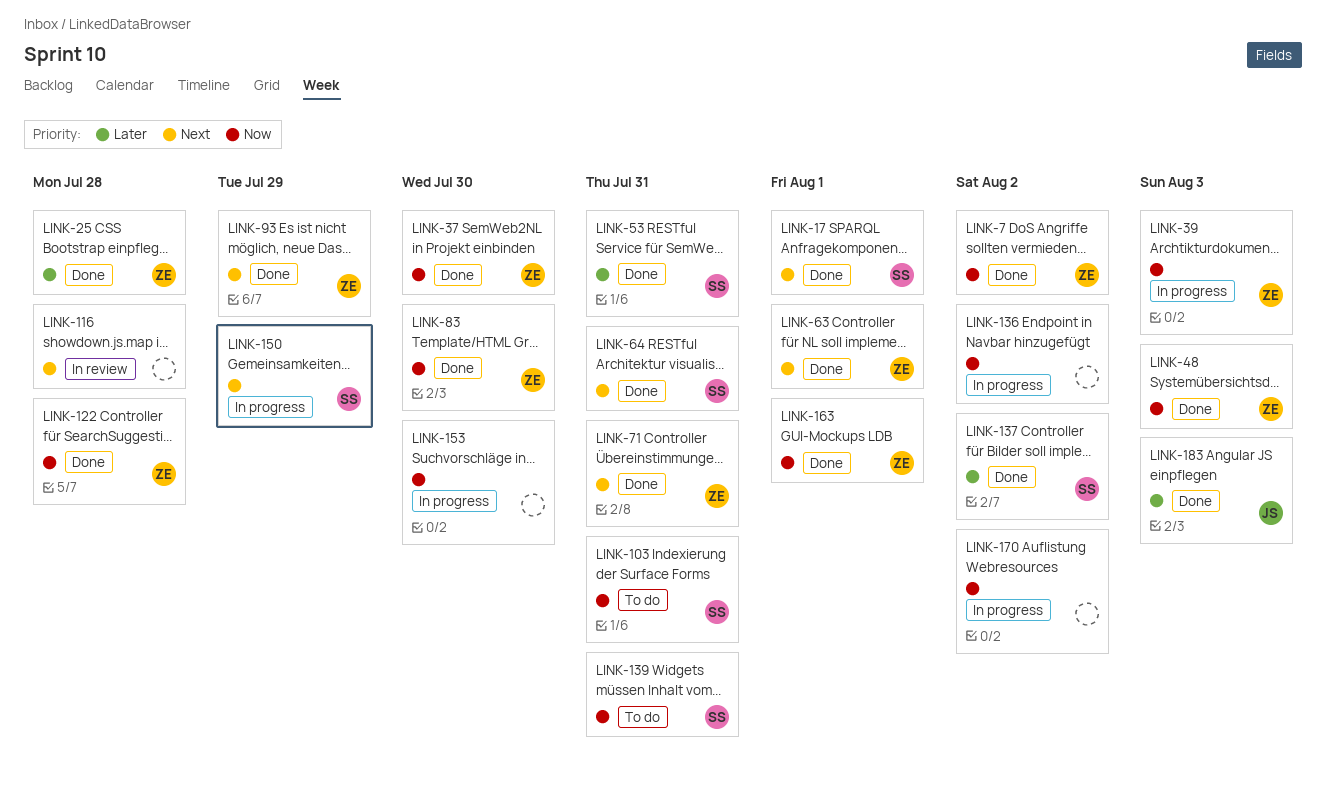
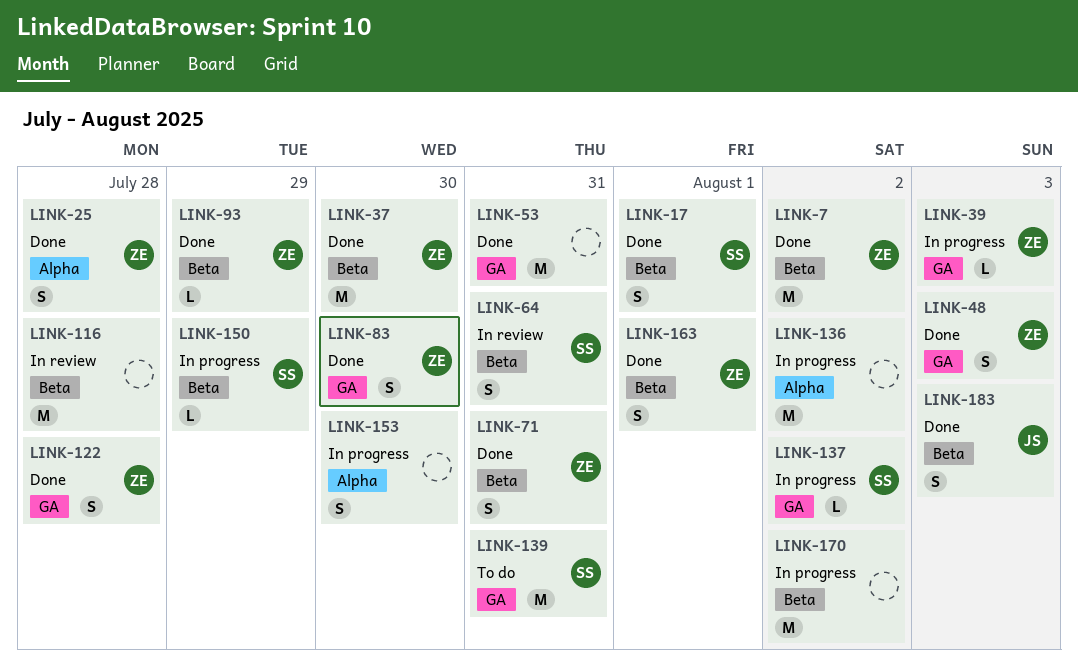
LINK-53, owner: SS -> none
LINK-63: present -> none
LINK-64, status: Done -> In review
LINK-103: present -> none
LINK-137, status: Done -> In progress

